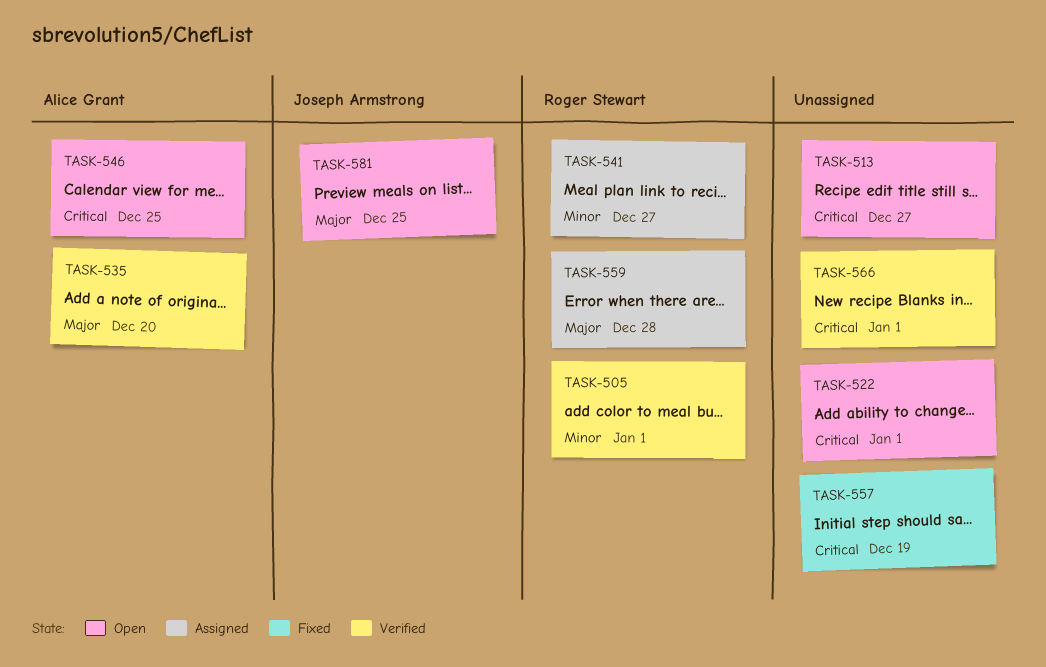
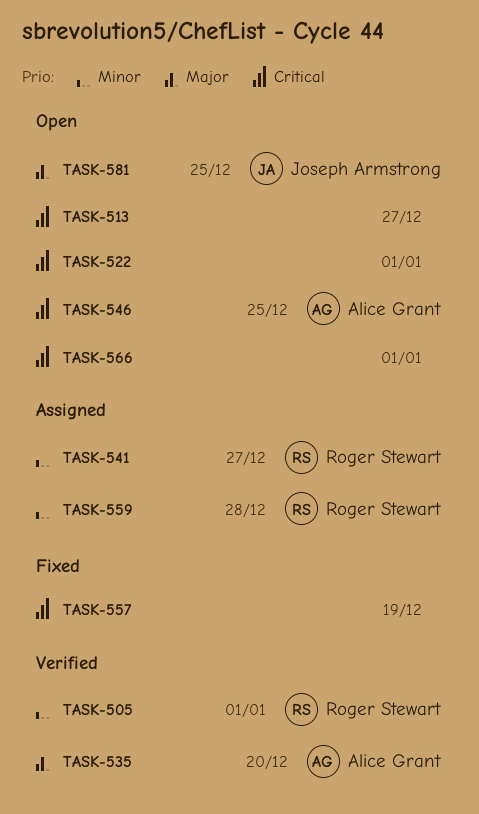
TASK-559, priority: Major -> Minor
TASK-566, status: Verified -> Open

